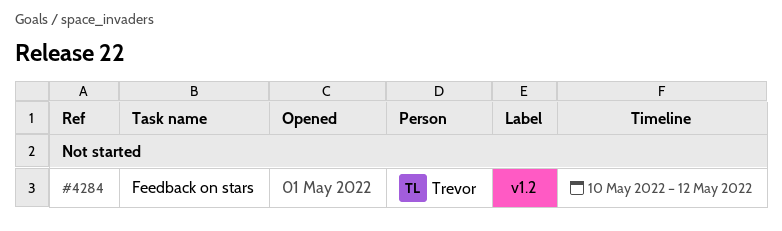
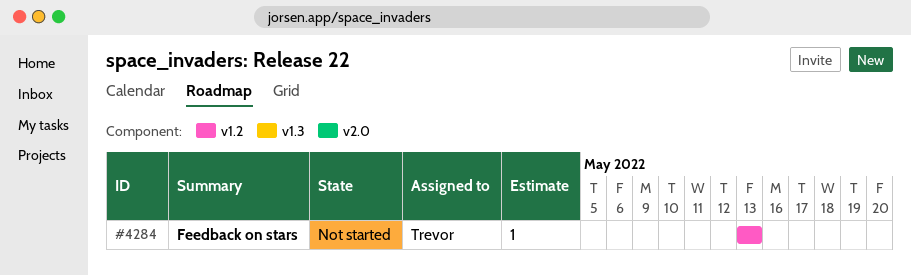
#4284, start: May 10 -> May 13
#4284, due: May 12 -> May 13

